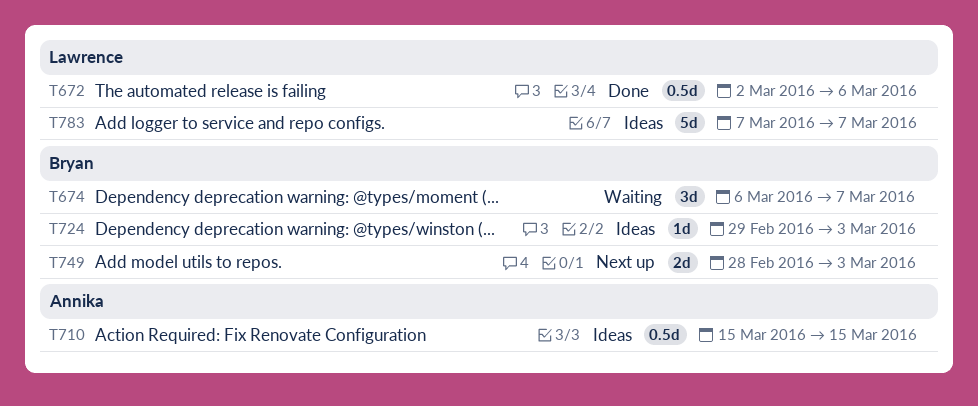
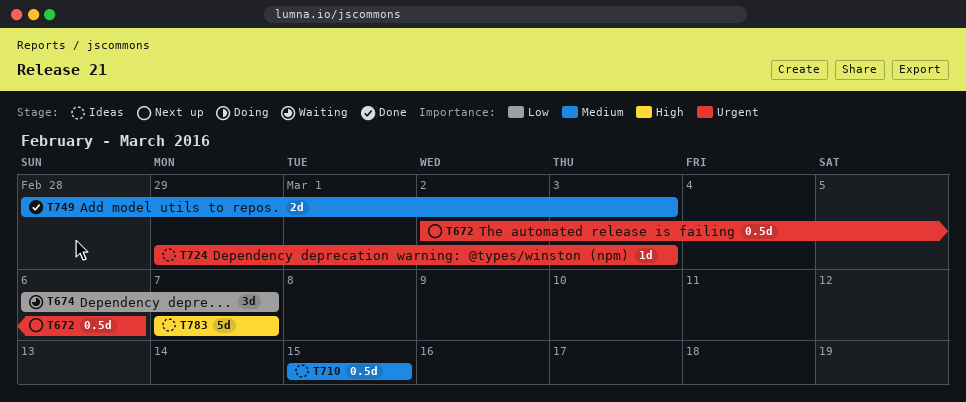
T672, status: Done -> Next up
T749, status: Next up -> Done

